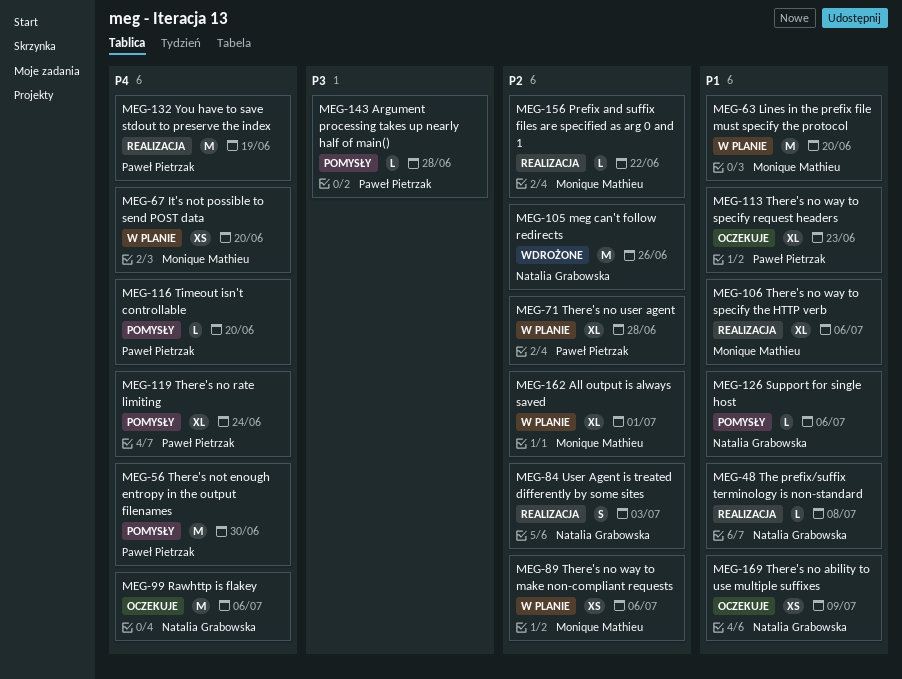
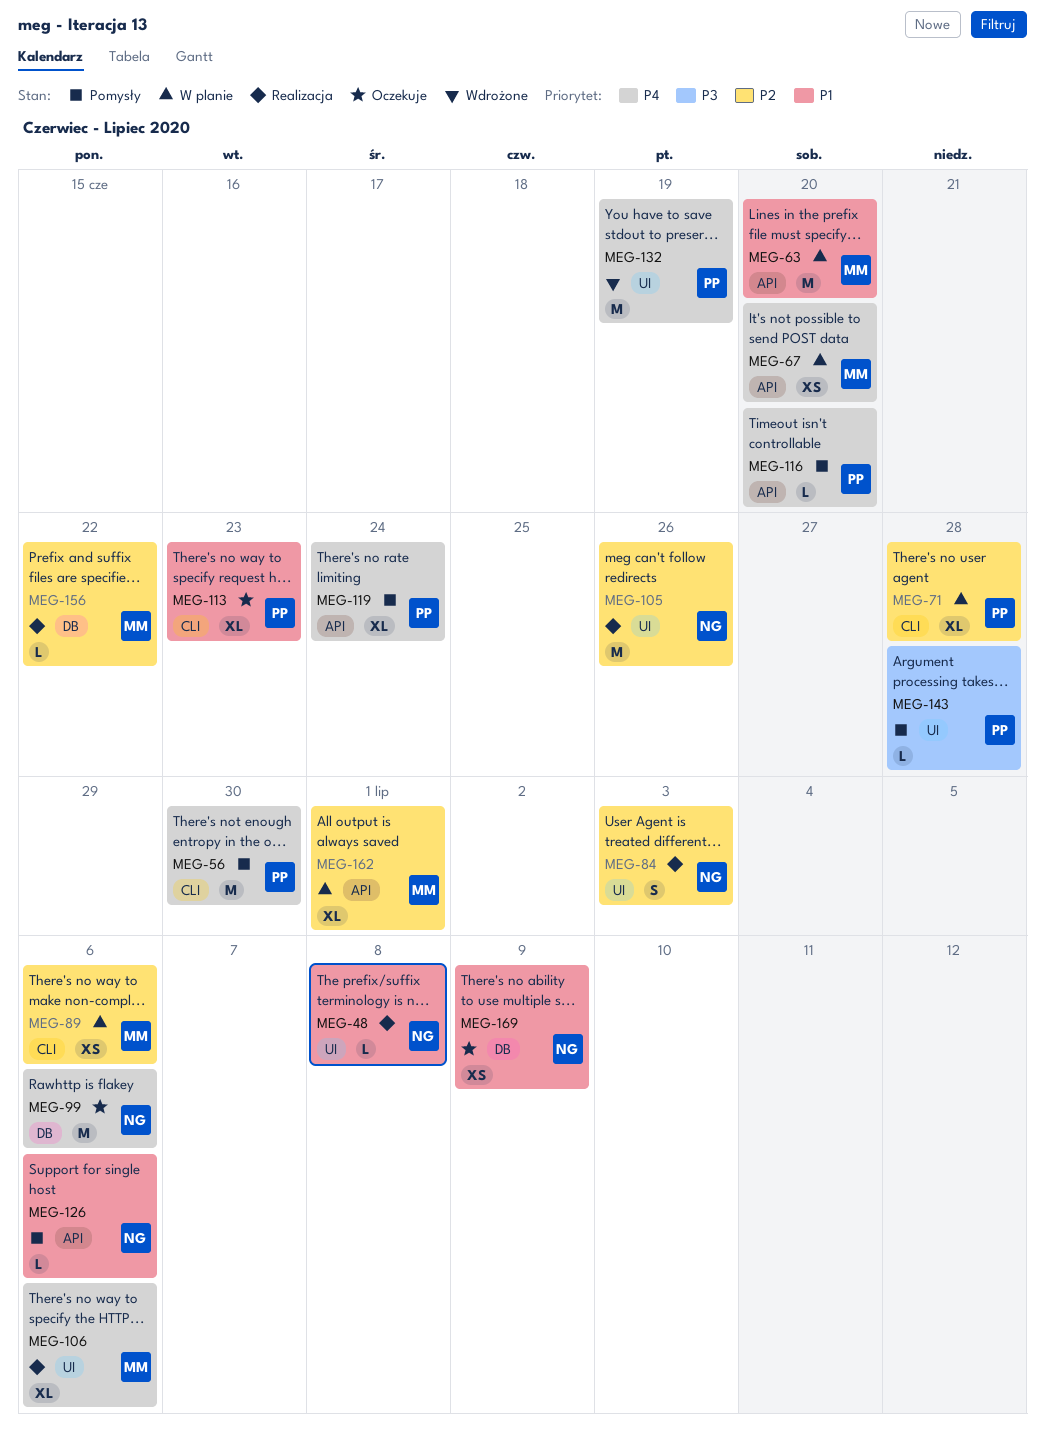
MEG-105, status: Wdrożone -> Realizacja
MEG-106, priority: P1 -> P4
MEG-132, status: Realizacja -> Wdrożone

